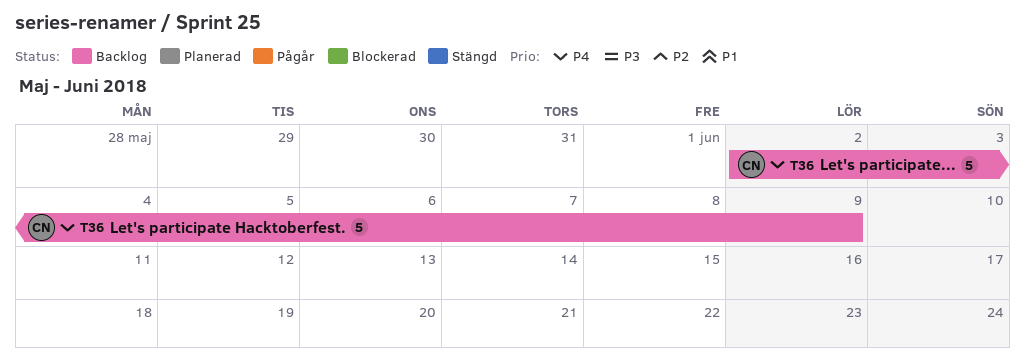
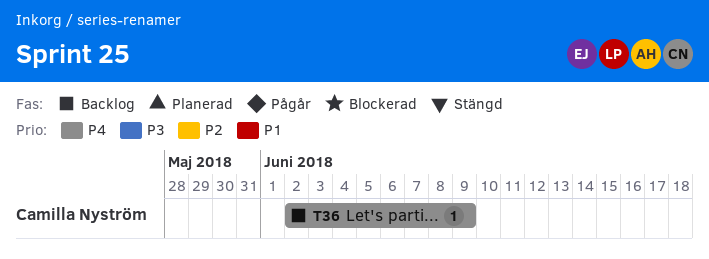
T36, estimate: 5 -> 1

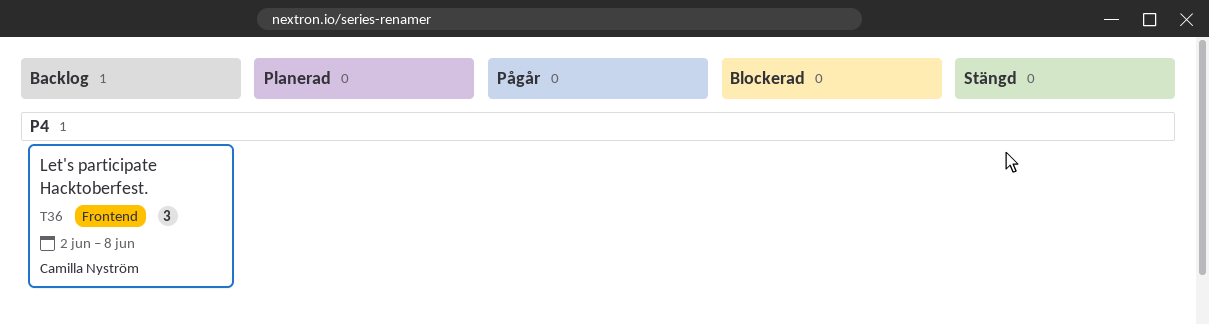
T36, estimate: 1 -> 3
T36, due: Jun 9 -> Jun 8

